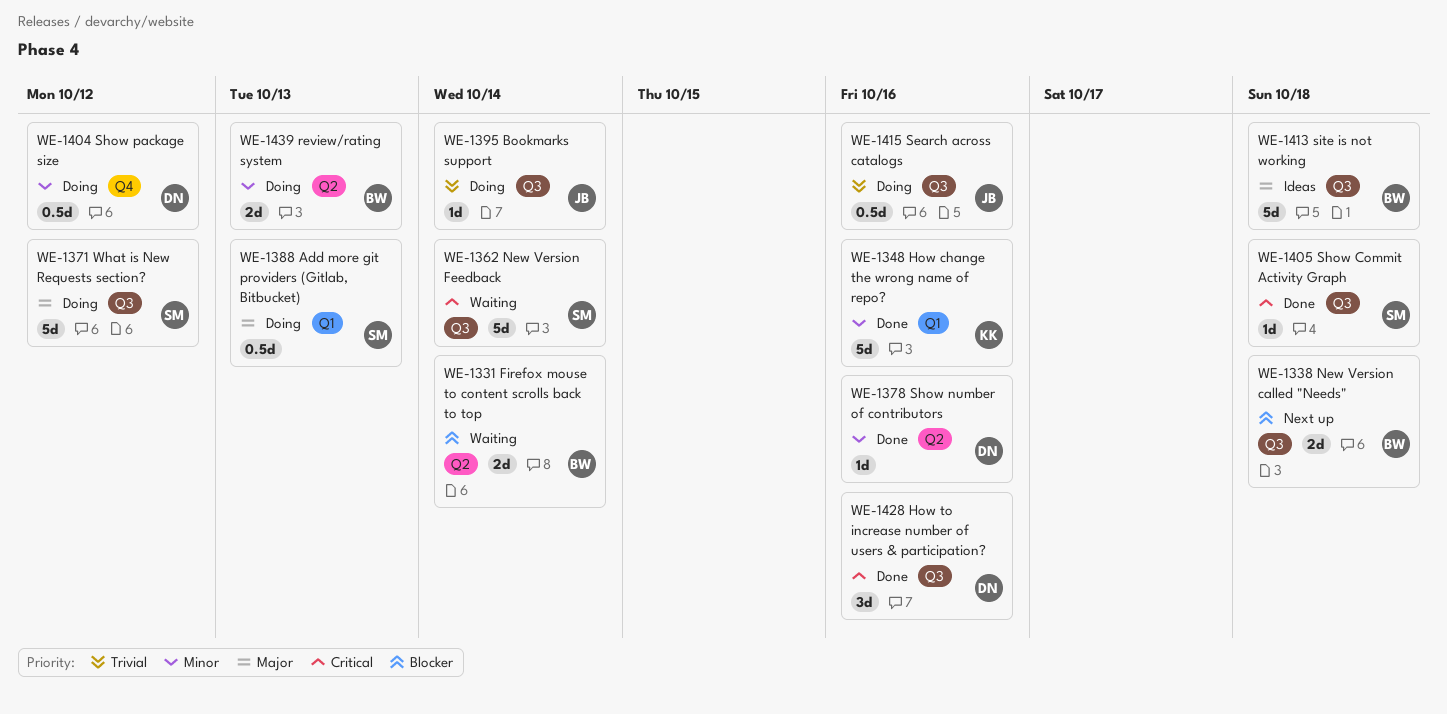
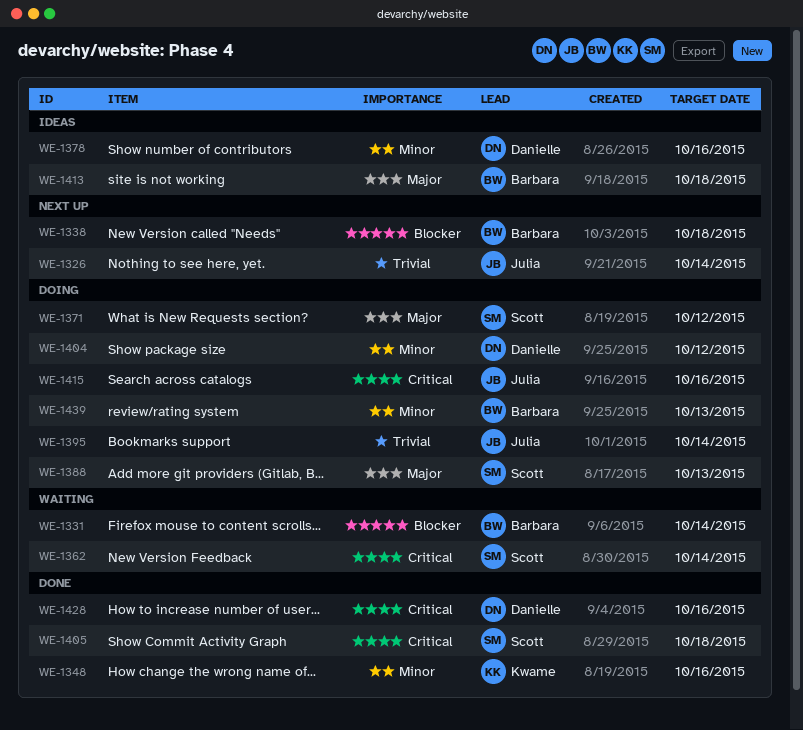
WE-1326: none -> present
WE-1378, status: Done -> Ideas
WE-1415, priority: Trivial -> Critical

